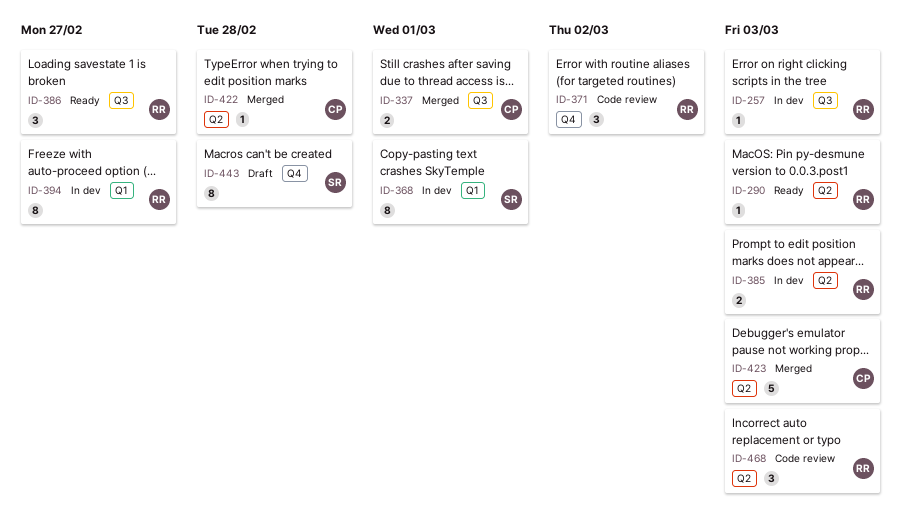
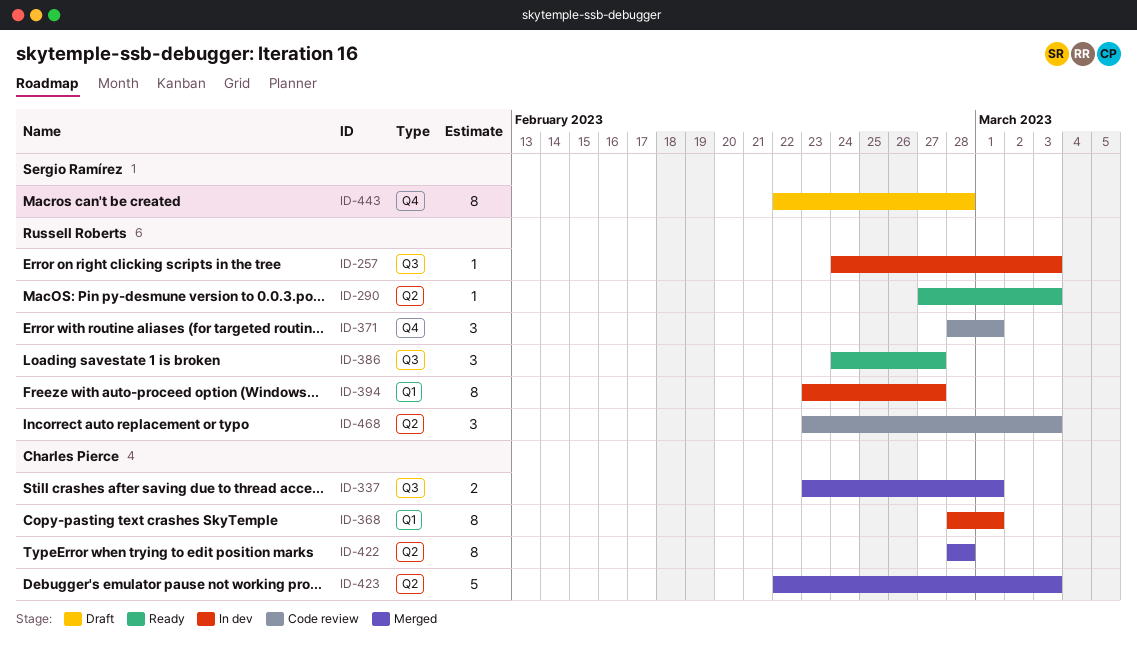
ID-368, owner: Sergio Ramírez -> Charles Pierce
ID-371, due: Mar 2 -> Mar 1
ID-385: present -> none
ID-422, estimate: 1 -> 8

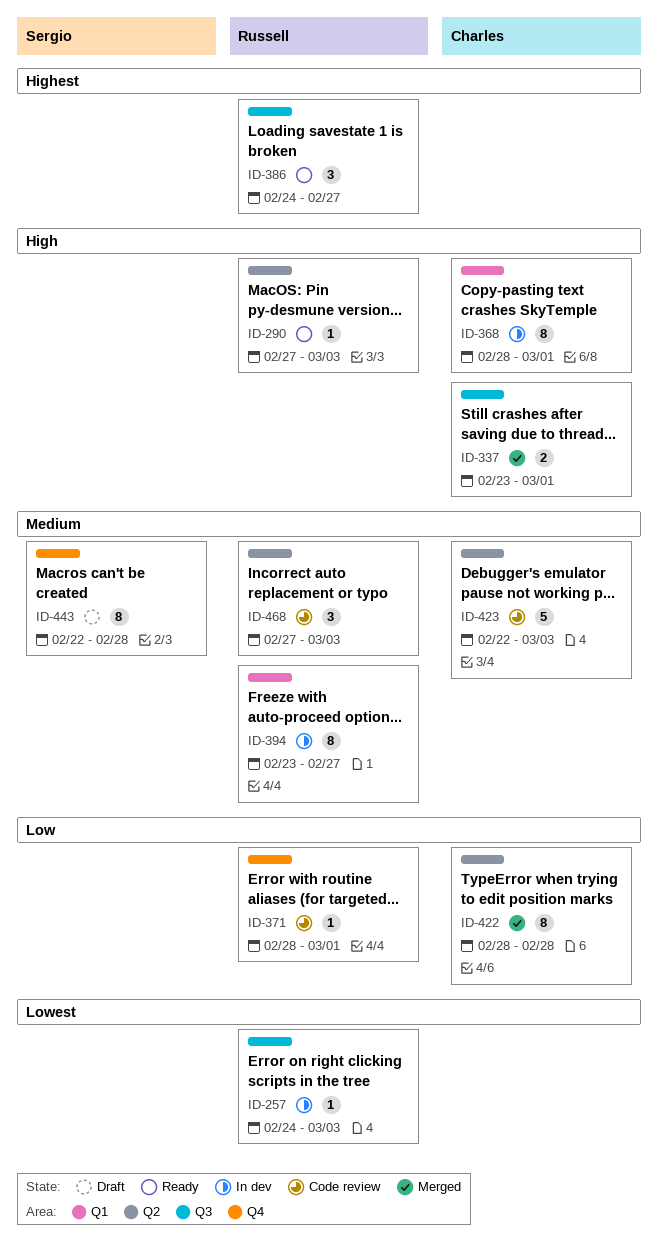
ID-371, estimate: 3 -> 1
ID-423, status: Merged -> Code review
ID-468, start: Feb 23 -> Feb 27

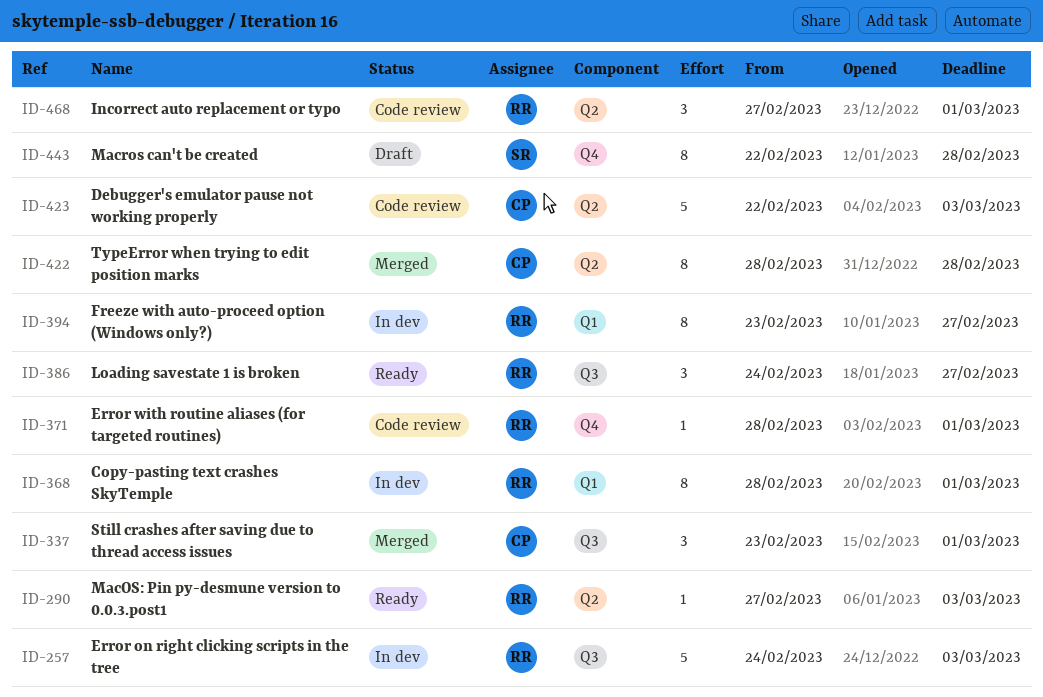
ID-257, estimate: 1 -> 5
ID-337, estimate: 2 -> 3
ID-368, owner: Charles -> Russell
ID-468, due: Mar 3 -> Mar 1

